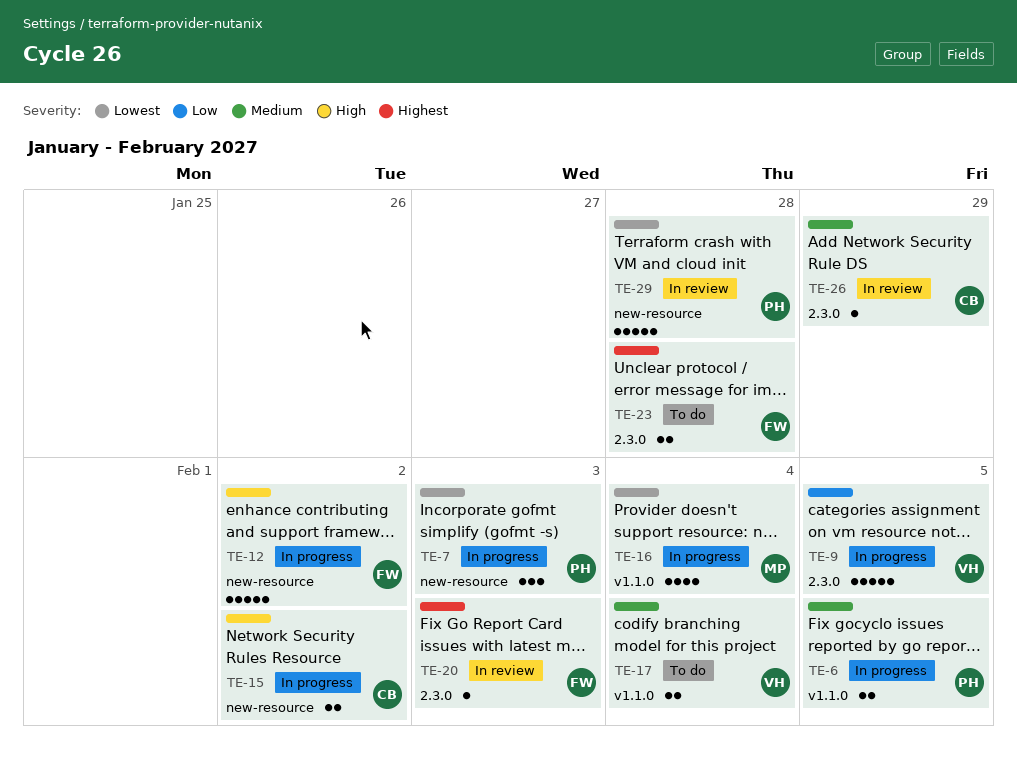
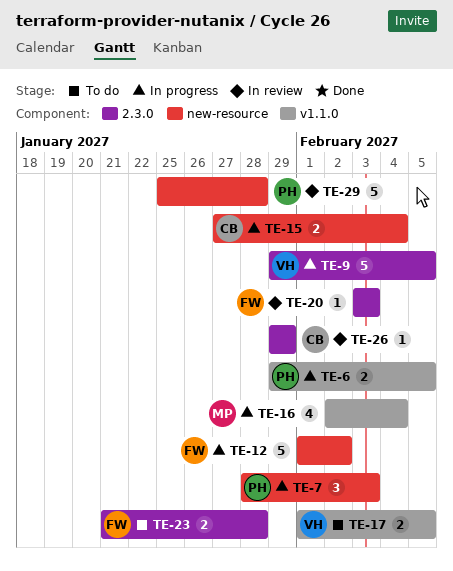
TE-15, due: Feb 2 -> Feb 4
TE-17, due: Feb 4 -> Feb 5

